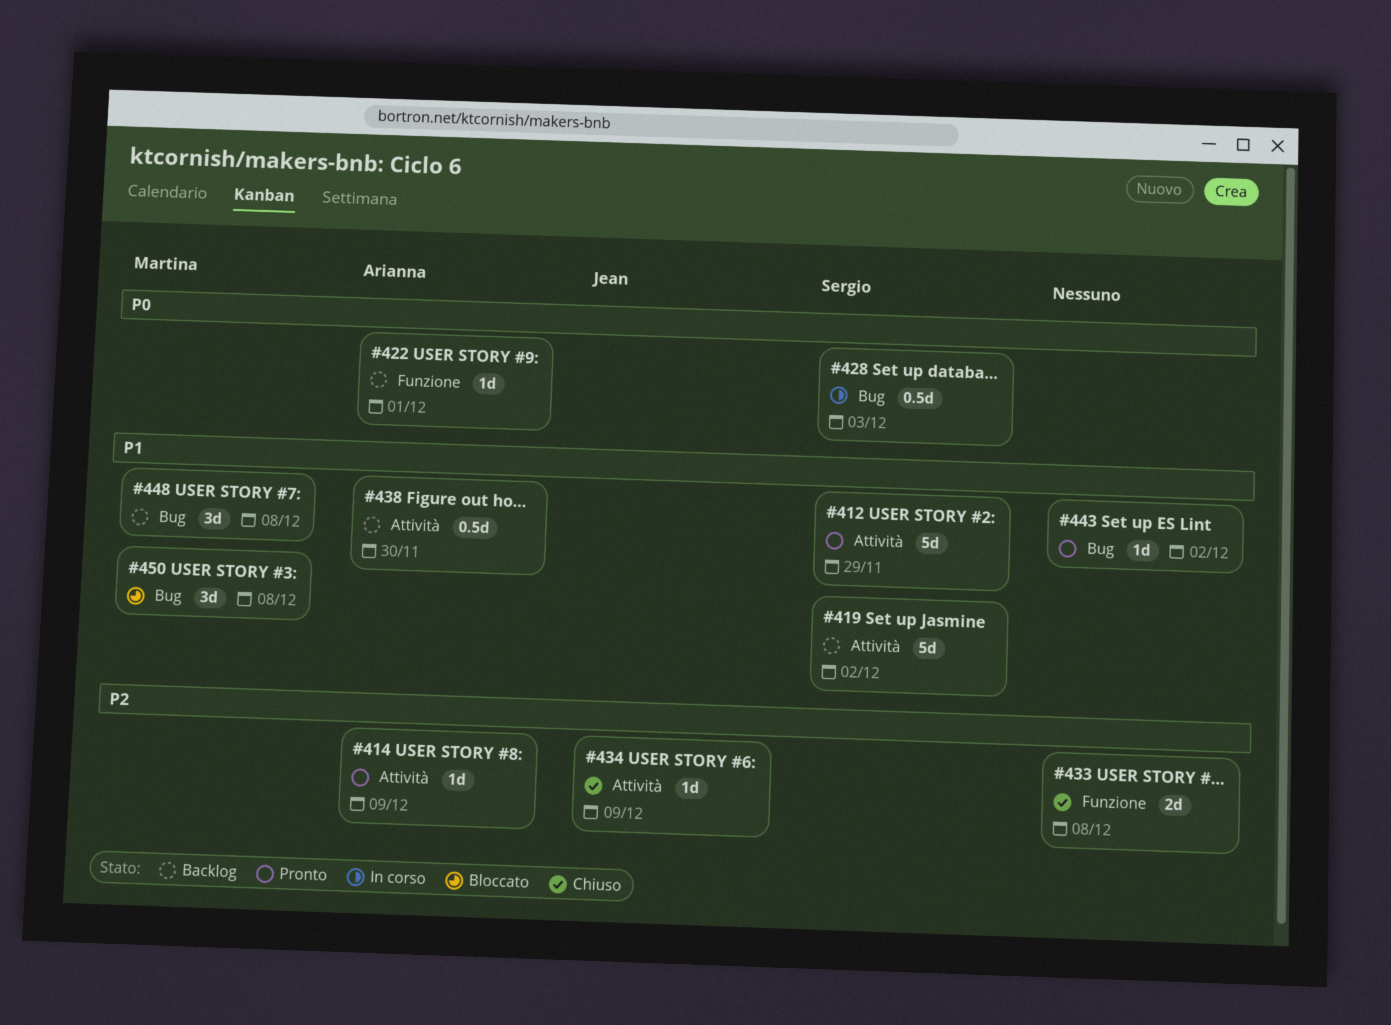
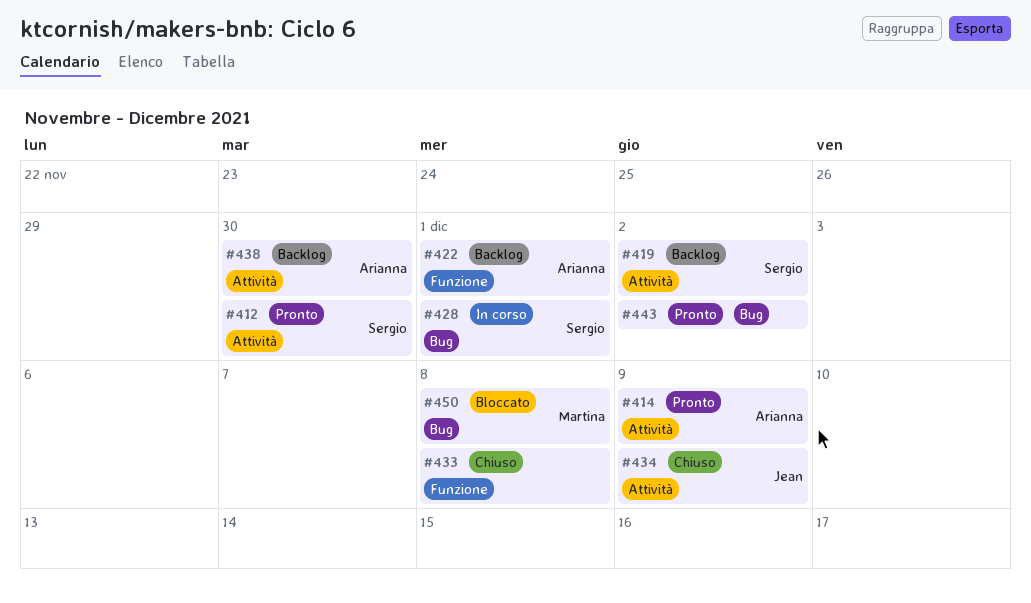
#412, due: Nov 29 -> Nov 30
#428, due: Dec 3 -> Dec 1
#448: present -> none

